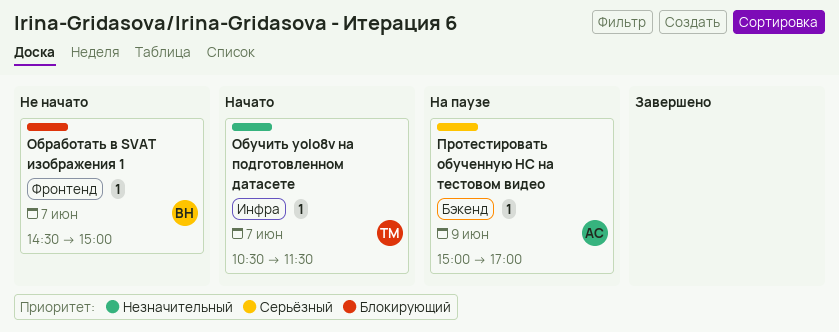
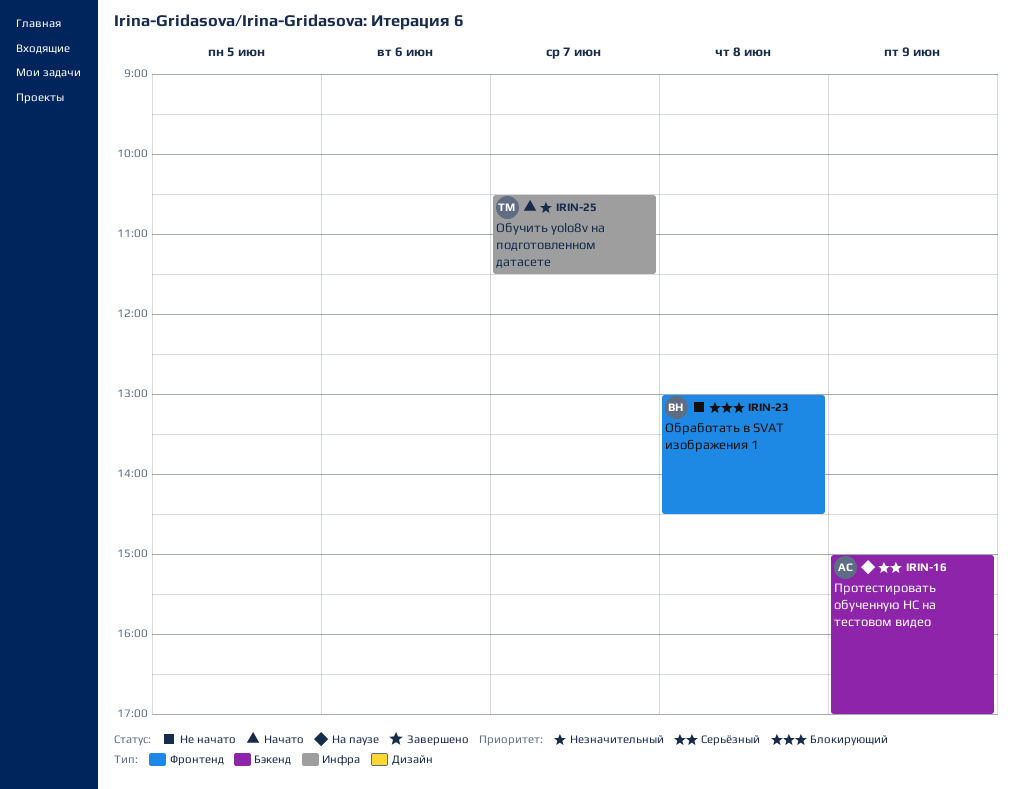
Обработать в SVAT изображения 1, day: Jun 7 -> Jun 8
Обработать в SVAT изображения 1, begins: 14:30 -> 13:00
Обработать в SVAT изображения 1, ends: 15:00 -> 14:30

